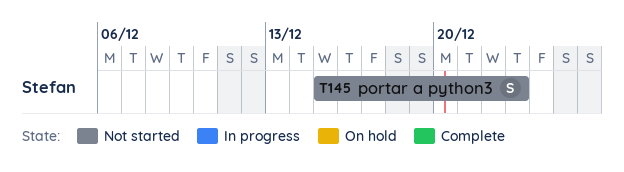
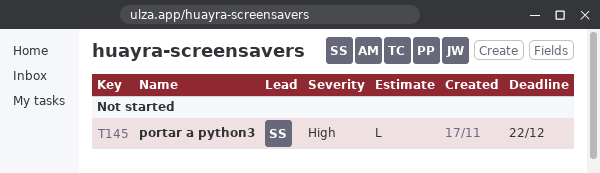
T145, estimate: S -> L
T145, due: Dec 23 -> Dec 22

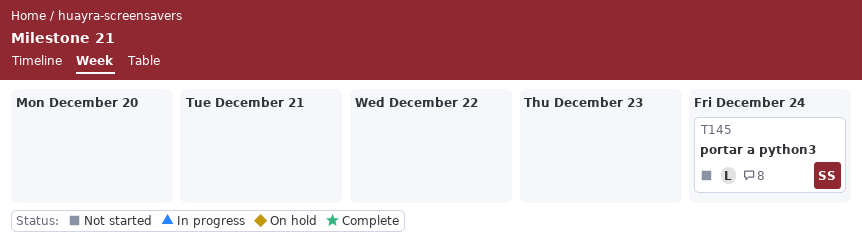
T145, due: Dec 22 -> Dec 24

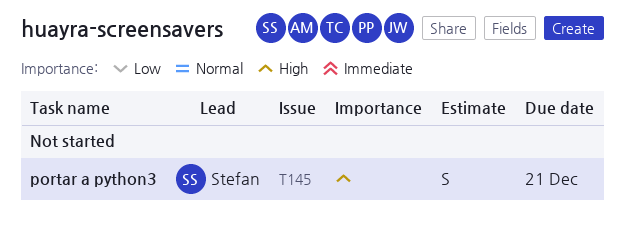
T145, estimate: L -> S
T145, due: Dec 24 -> Dec 21

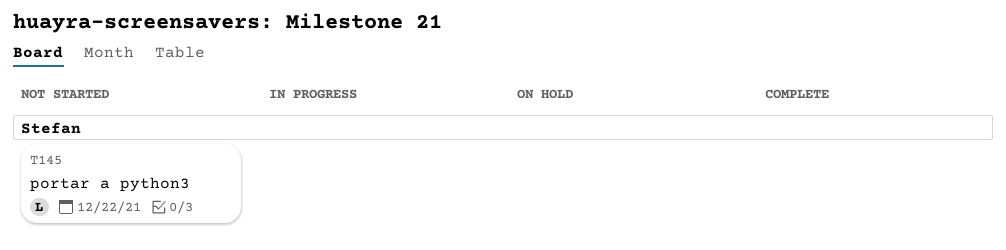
T145, estimate: S -> L
T145, due: Dec 21 -> Dec 22

